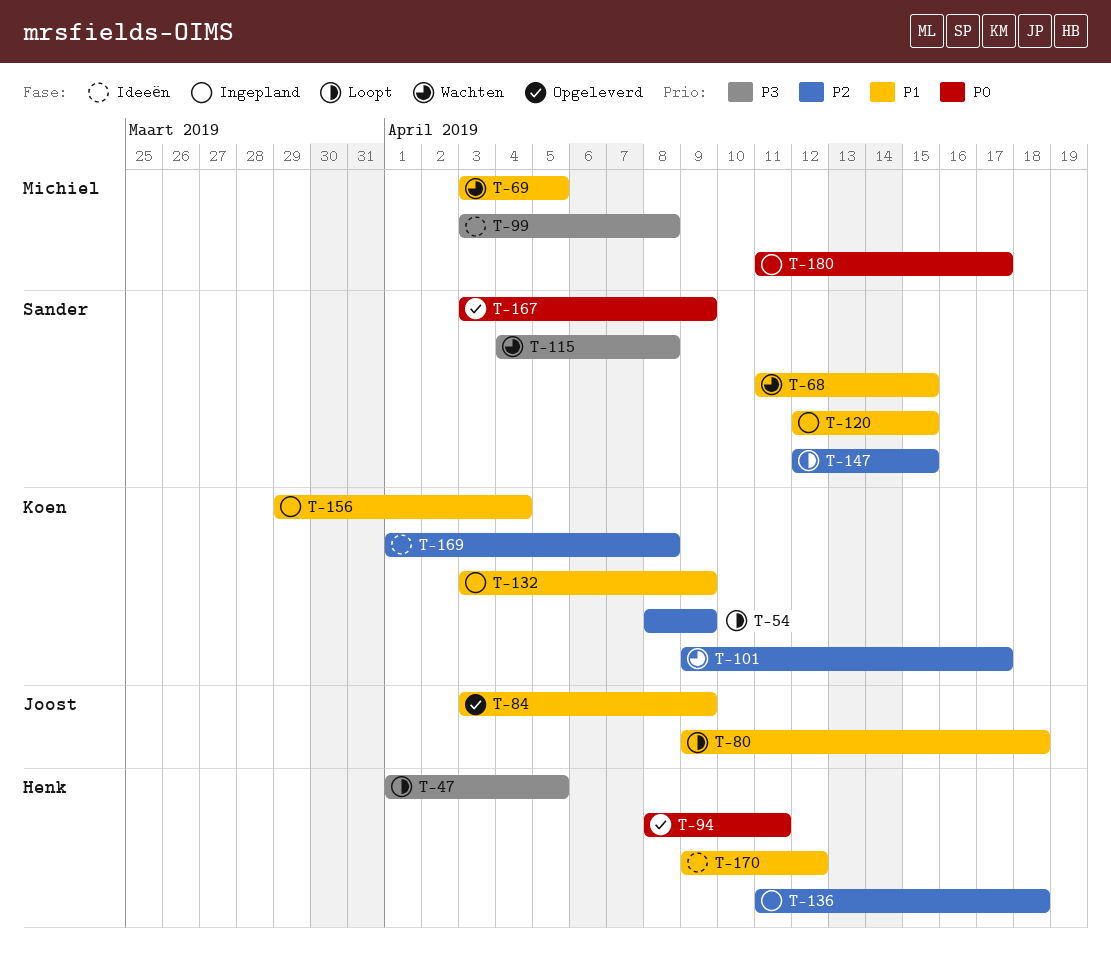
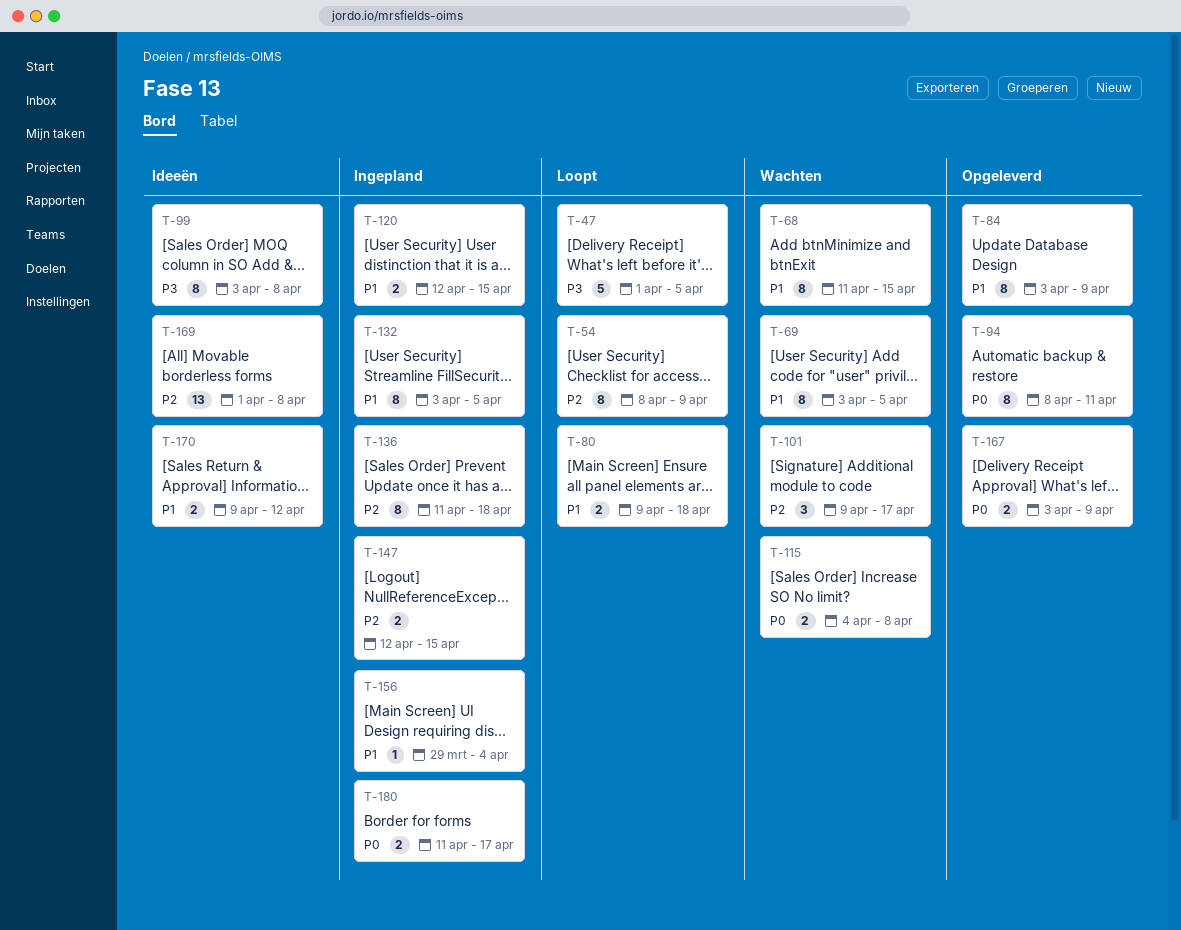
T-115, priority: P3 -> P0
T-132, due: Apr 9 -> Apr 5
T-147, status: Loopt -> Ingepland

